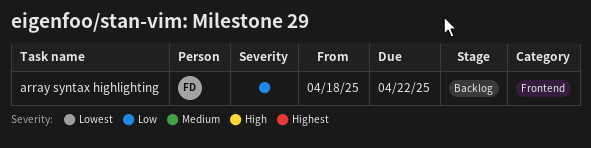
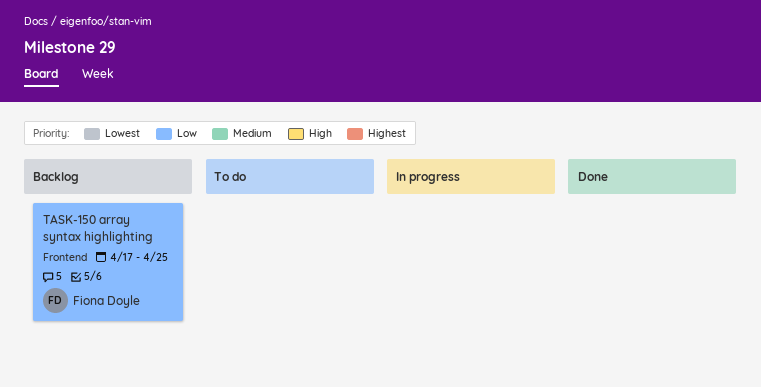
array syntax highlighting, start: Apr 18 -> Apr 17
array syntax highlighting, due: Apr 22 -> Apr 25

